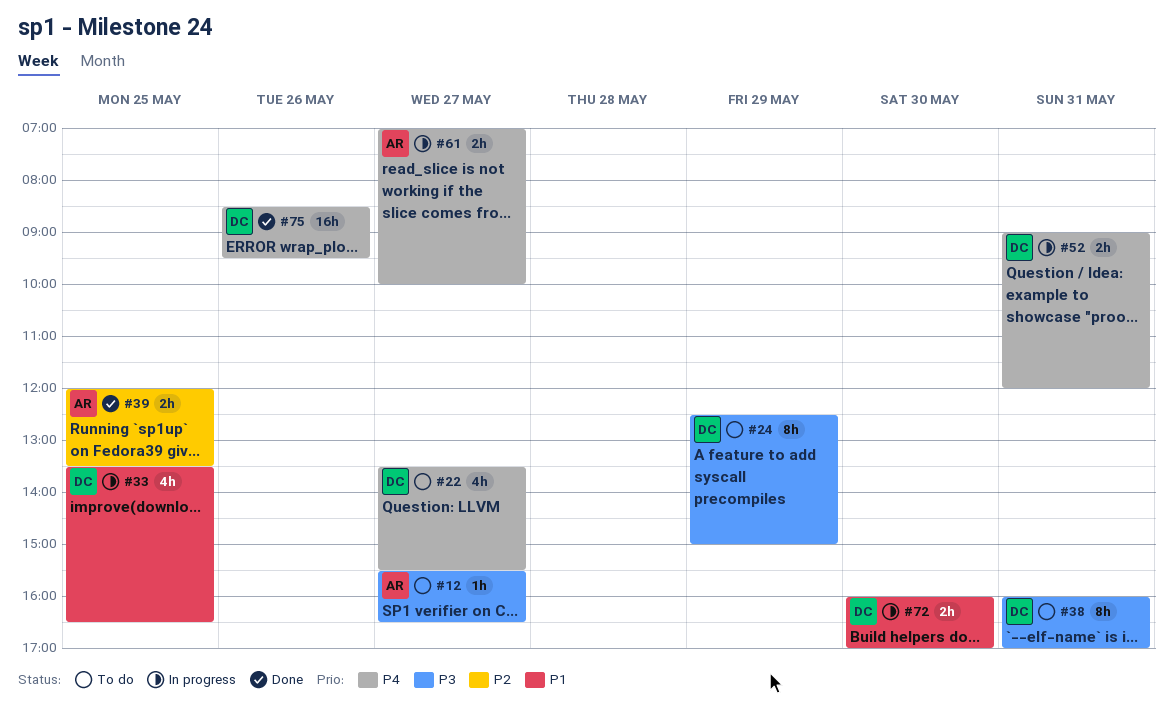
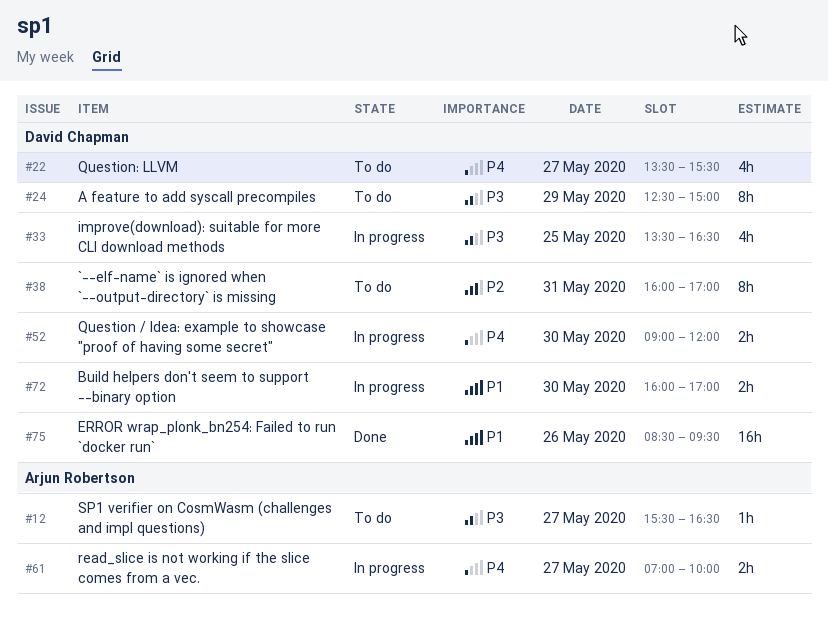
#33, priority: P1 -> P3
#38, priority: P3 -> P2
#39: present -> none
#52, day: May 31 -> May 30
#75, priority: P4 -> P1

